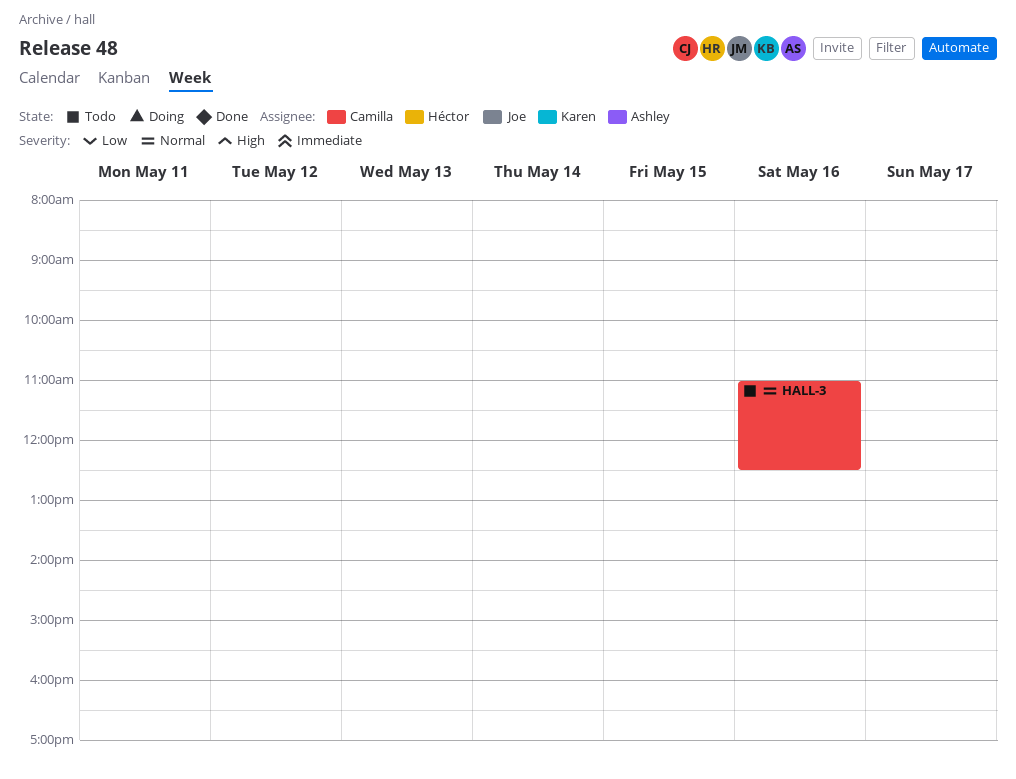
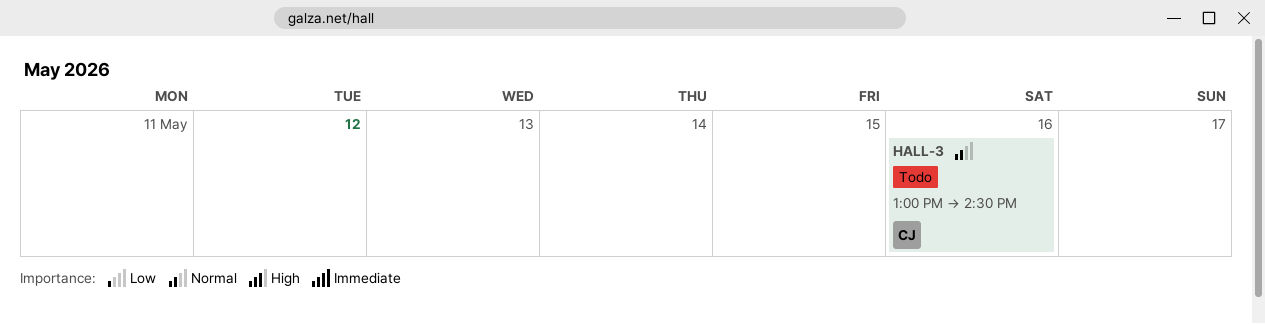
HALL-3, begins: 11:00 -> 13:00
HALL-3, ends: 12:30 -> 14:30

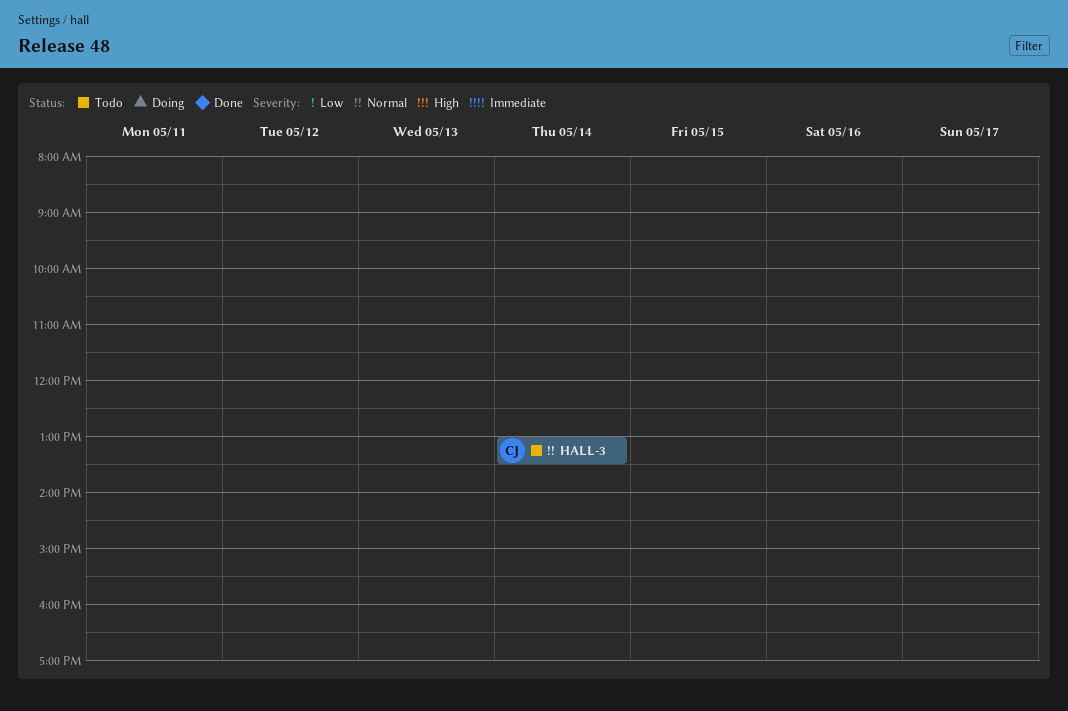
HALL-3, day: May 16 -> May 14
HALL-3, ends: 14:30 -> 13:30

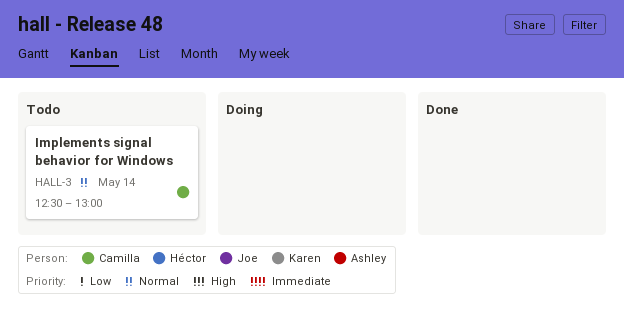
HALL-3, begins: 13:00 -> 12:30
HALL-3, ends: 13:30 -> 13:00

